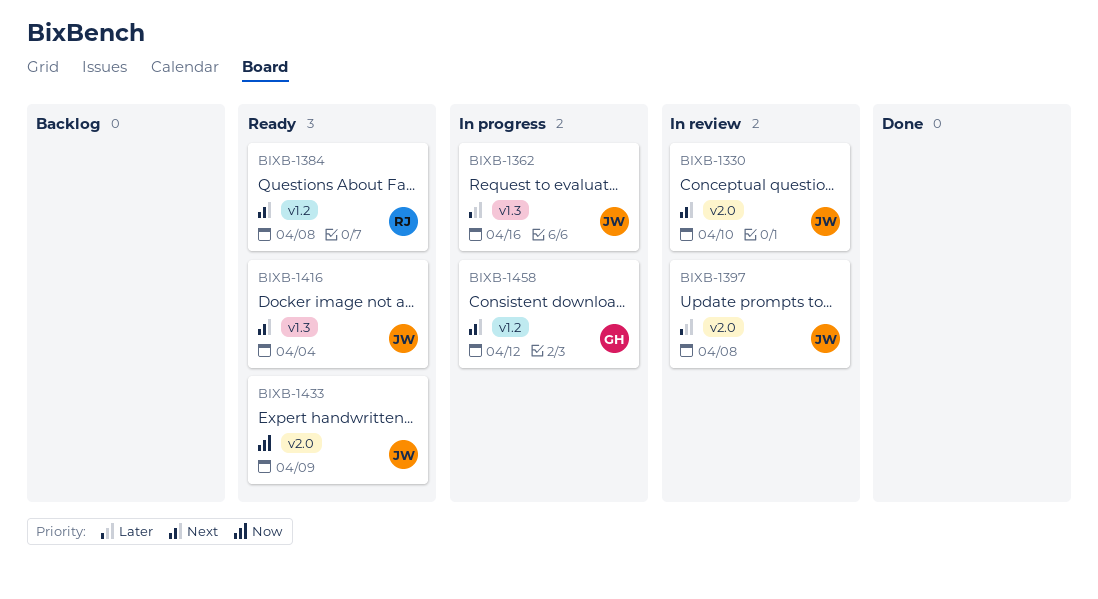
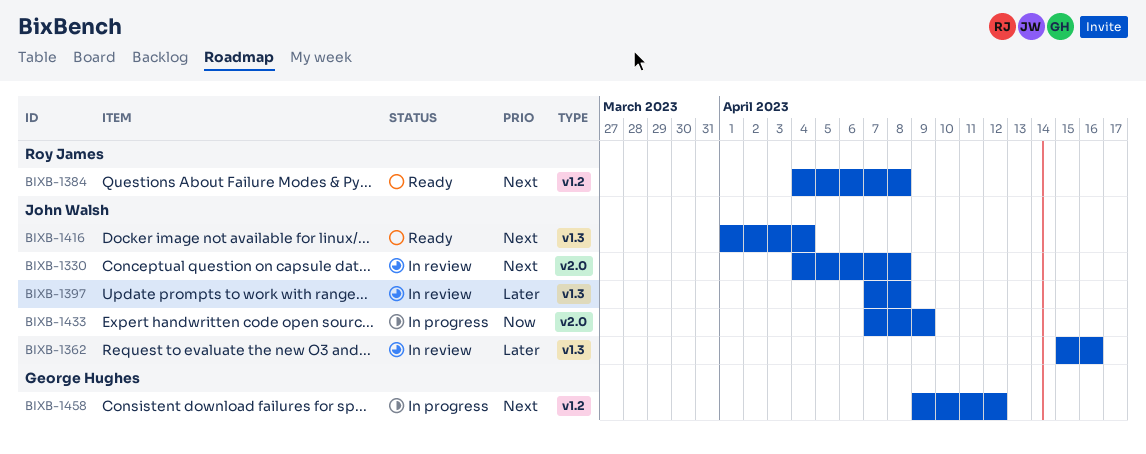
BIXB-1330, due: Apr 10 -> Apr 8
BIXB-1362, status: In progress -> In review
BIXB-1397, label: v2.0 -> v1.3
BIXB-1433, status: Ready -> In progress

